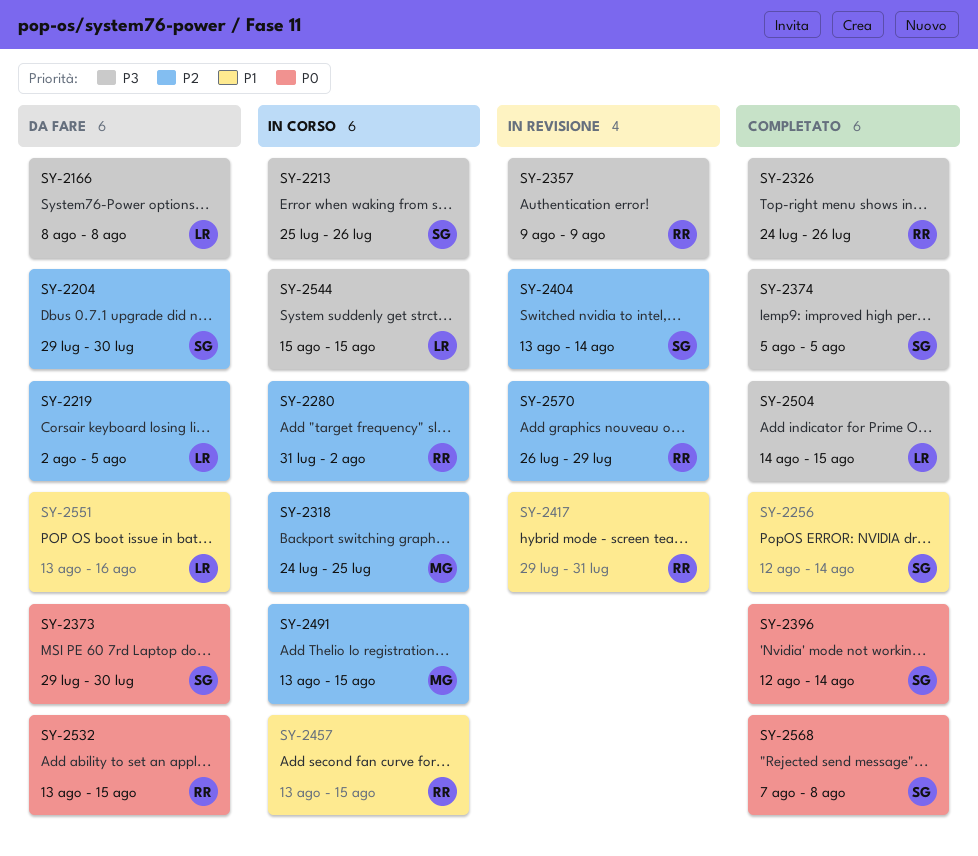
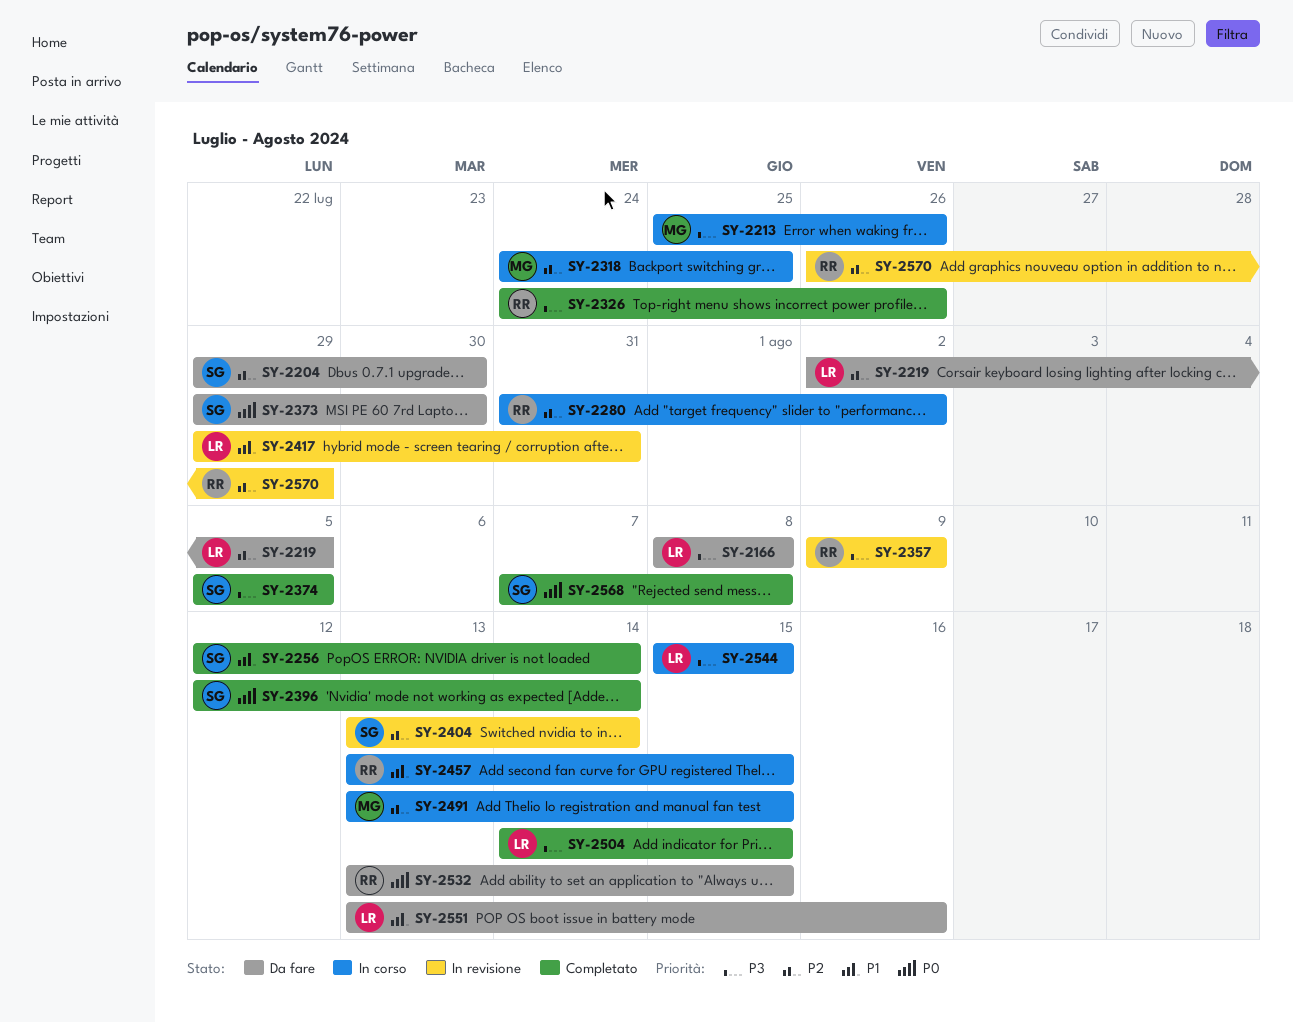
SY-2213, owner: SG -> MG
SY-2417, owner: RR -> LR

